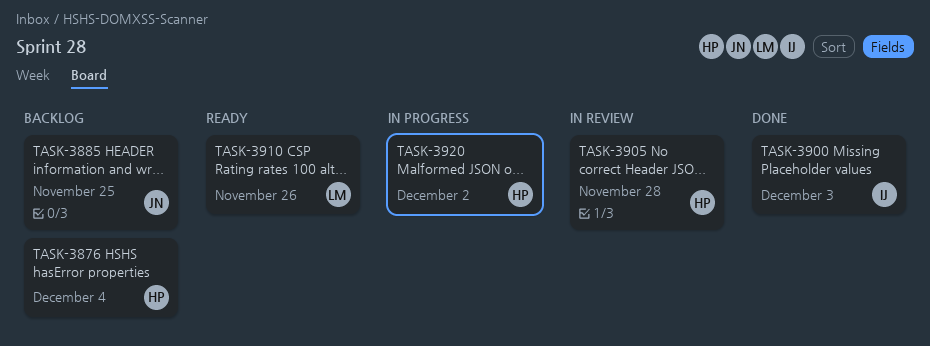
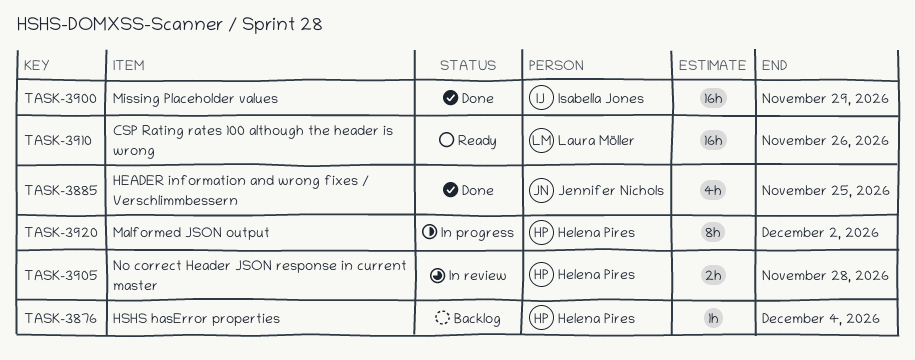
TASK-3885, status: Backlog -> Done
TASK-3900, due: Dec 3 -> Nov 29

